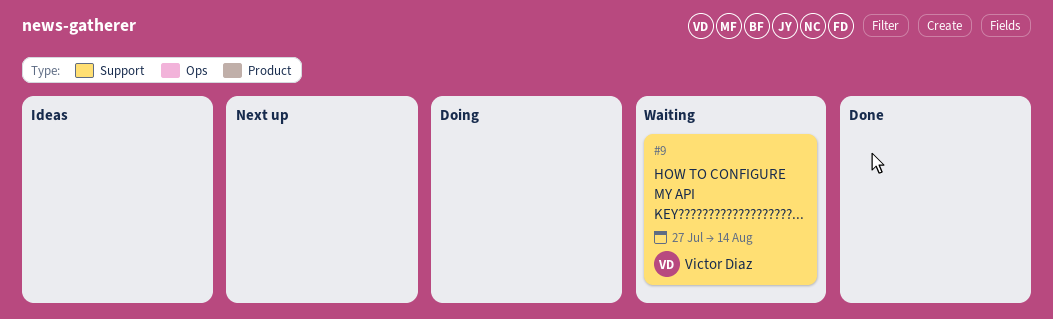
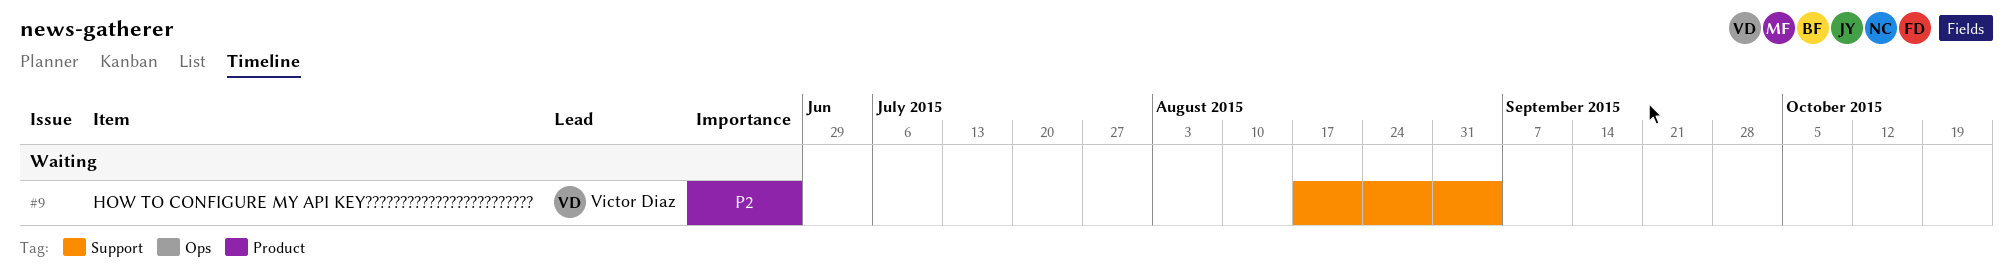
#9, start: Jul 27 -> Aug 17
#9, due: Aug 14 -> Sep 4

